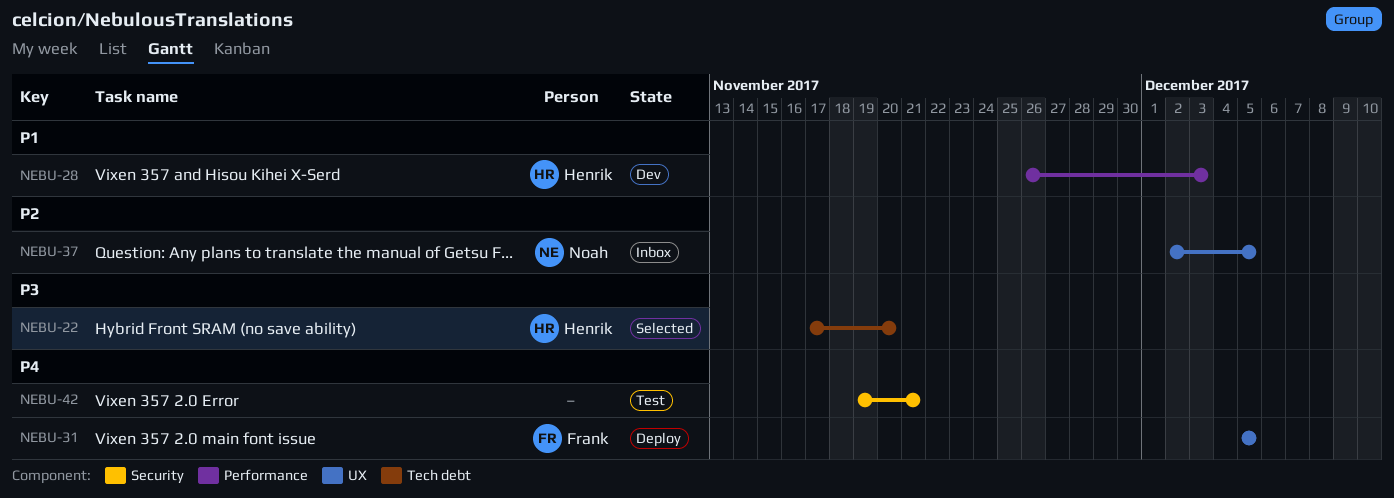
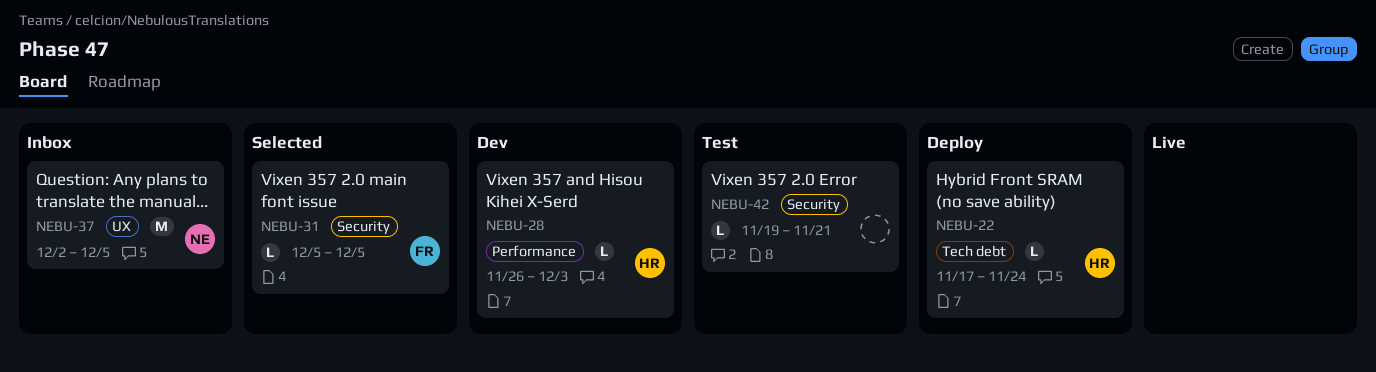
NEBU-22, status: Selected -> Deploy
NEBU-22, due: Nov 20 -> Nov 24
NEBU-31, status: Deploy -> Selected
NEBU-31, label: UX -> Security

